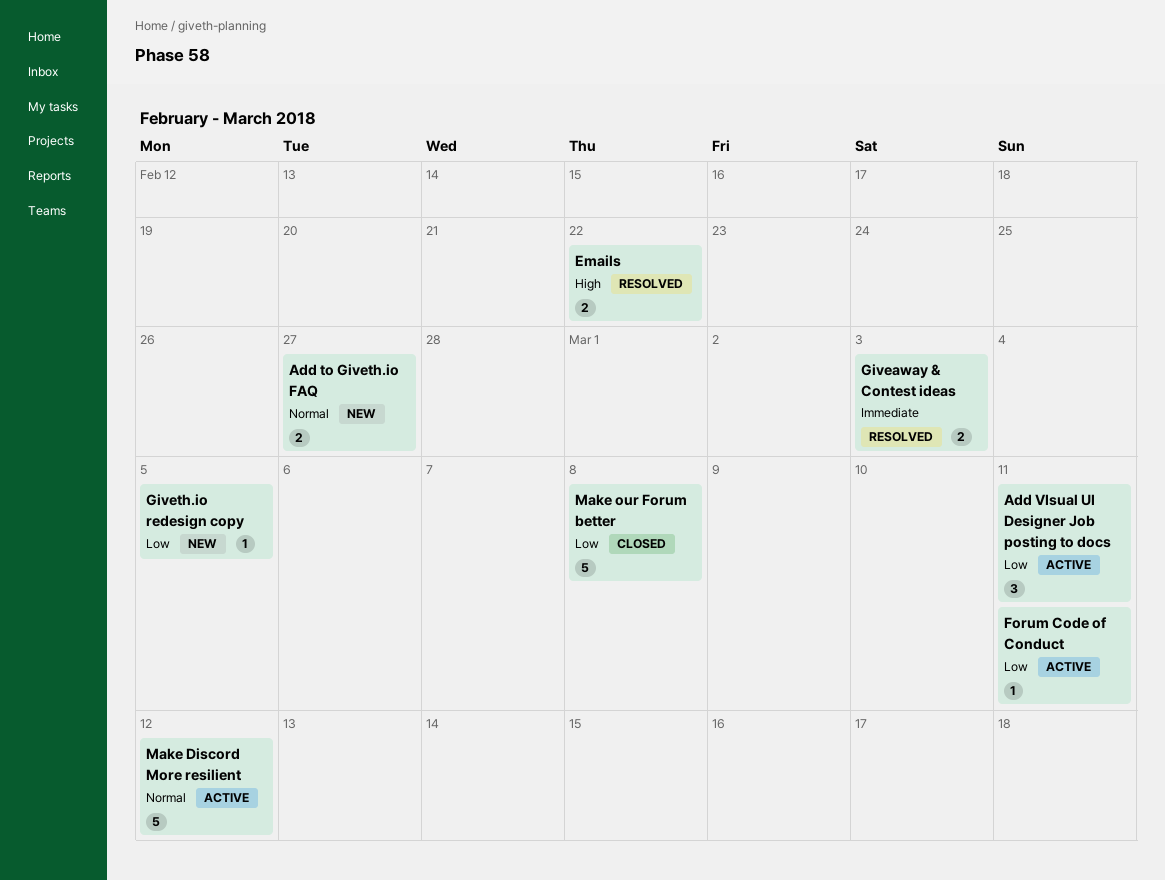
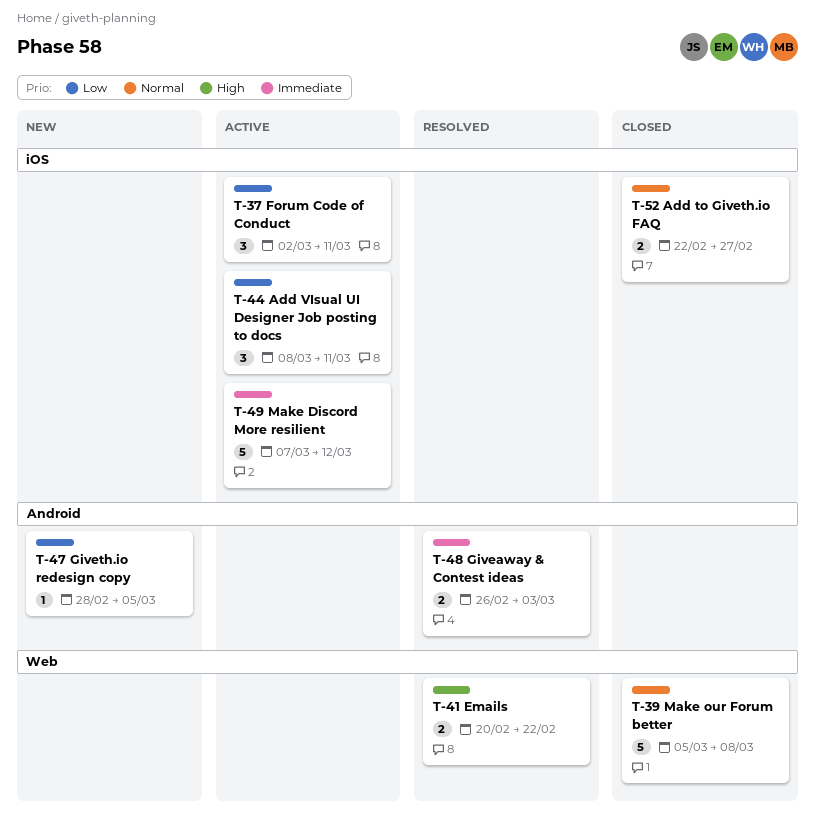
Add to Giveth.io FAQ, status: New -> Closed
Forum Code of Conduct, estimate: 1 -> 3
Make Discord More resilient, priority: Normal -> Immediate
Make our Forum better, priority: Low -> Normal

